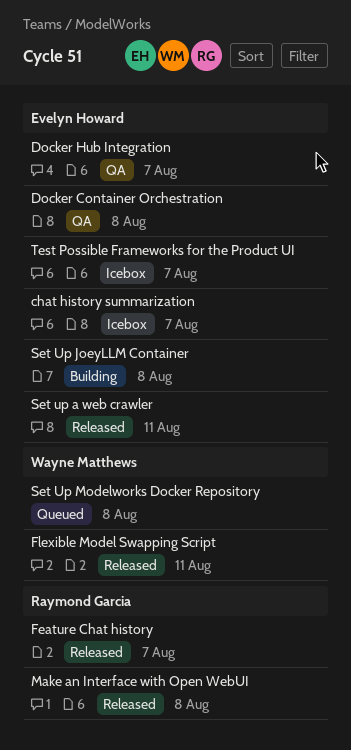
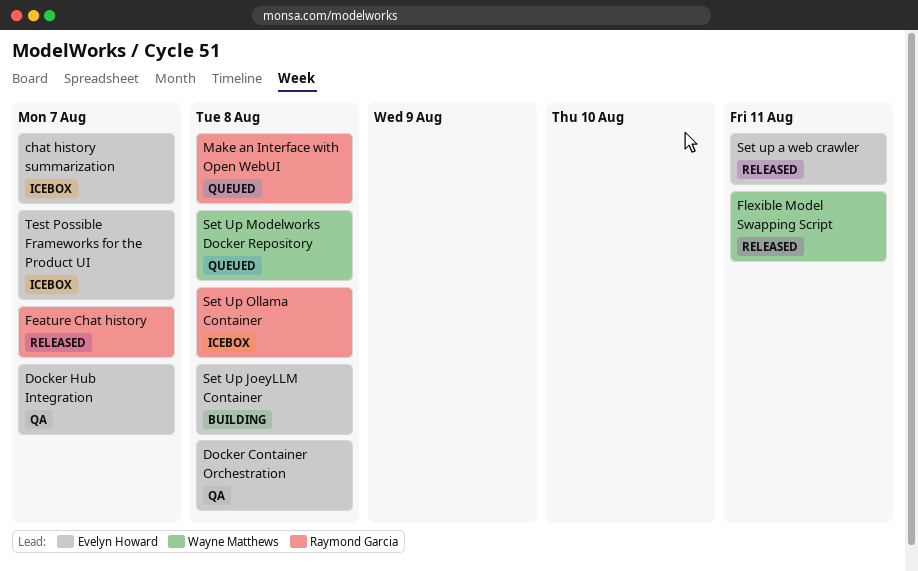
Make an Interface with Open WebUI, status: Released -> Queued
Set Up Ollama Container: none -> present

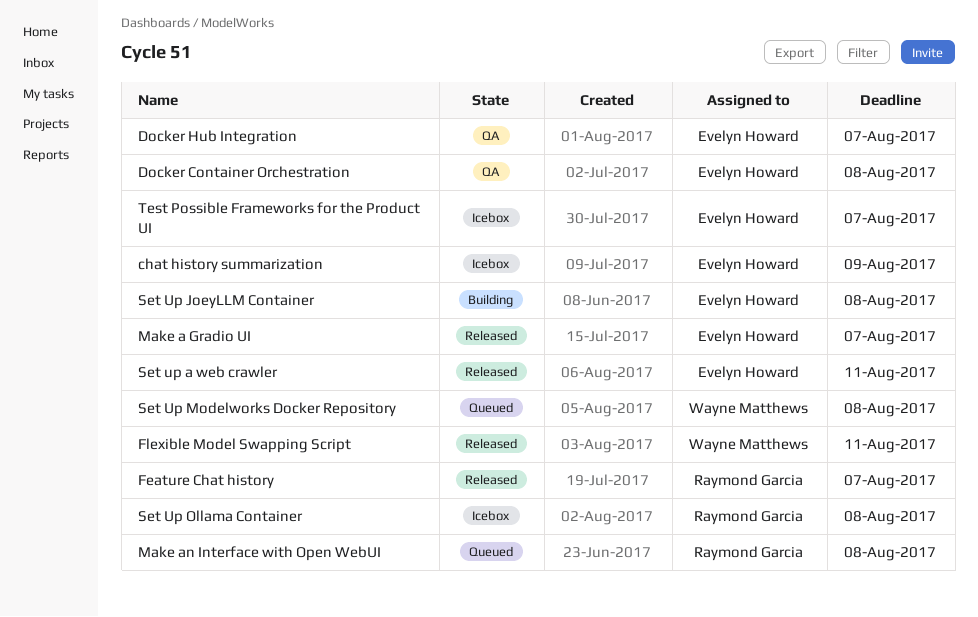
chat history summarization, due: Aug 7 -> Aug 9
Make a Gradio UI: none -> present

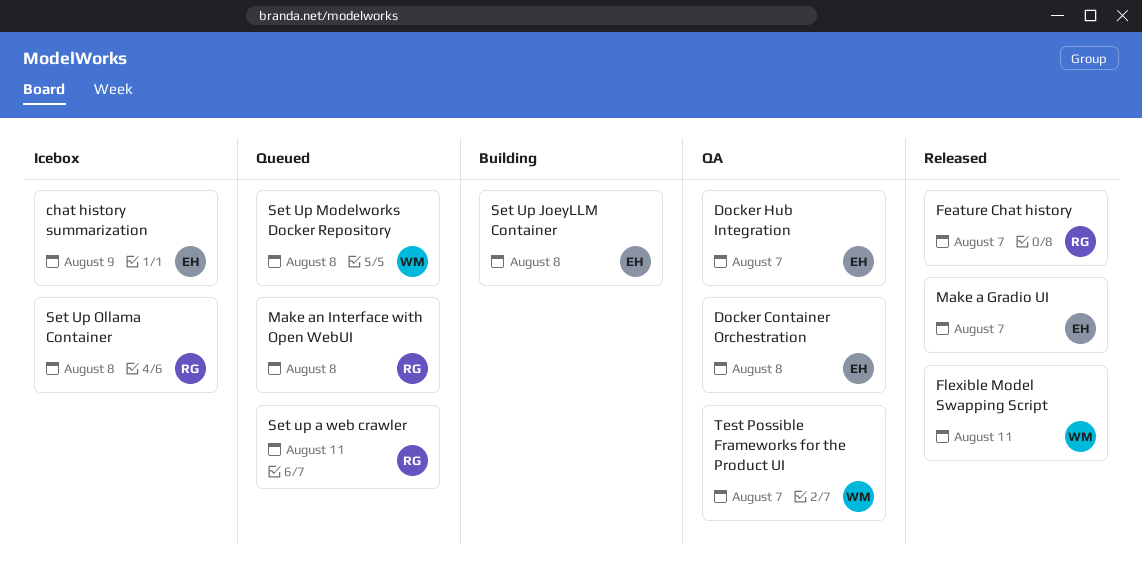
Set up a web crawler, status: Released -> Queued
Set up a web crawler, owner: Evelyn Howard -> Raymond Garcia
Test Possible Frameworks for the Product UI, status: Icebox -> QA
Test Possible Frameworks for the Product UI, owner: Evelyn Howard -> Wayne Matthews

